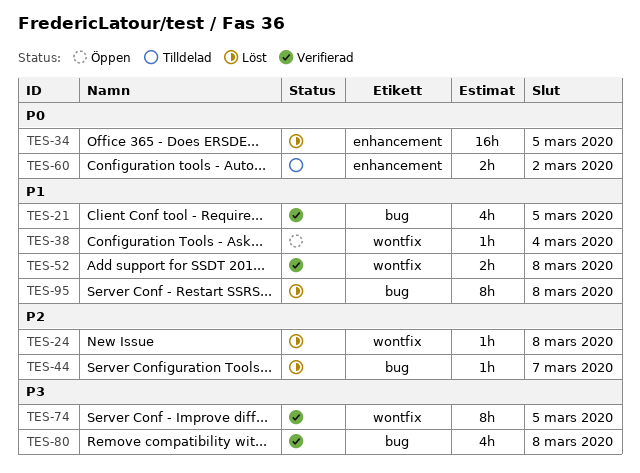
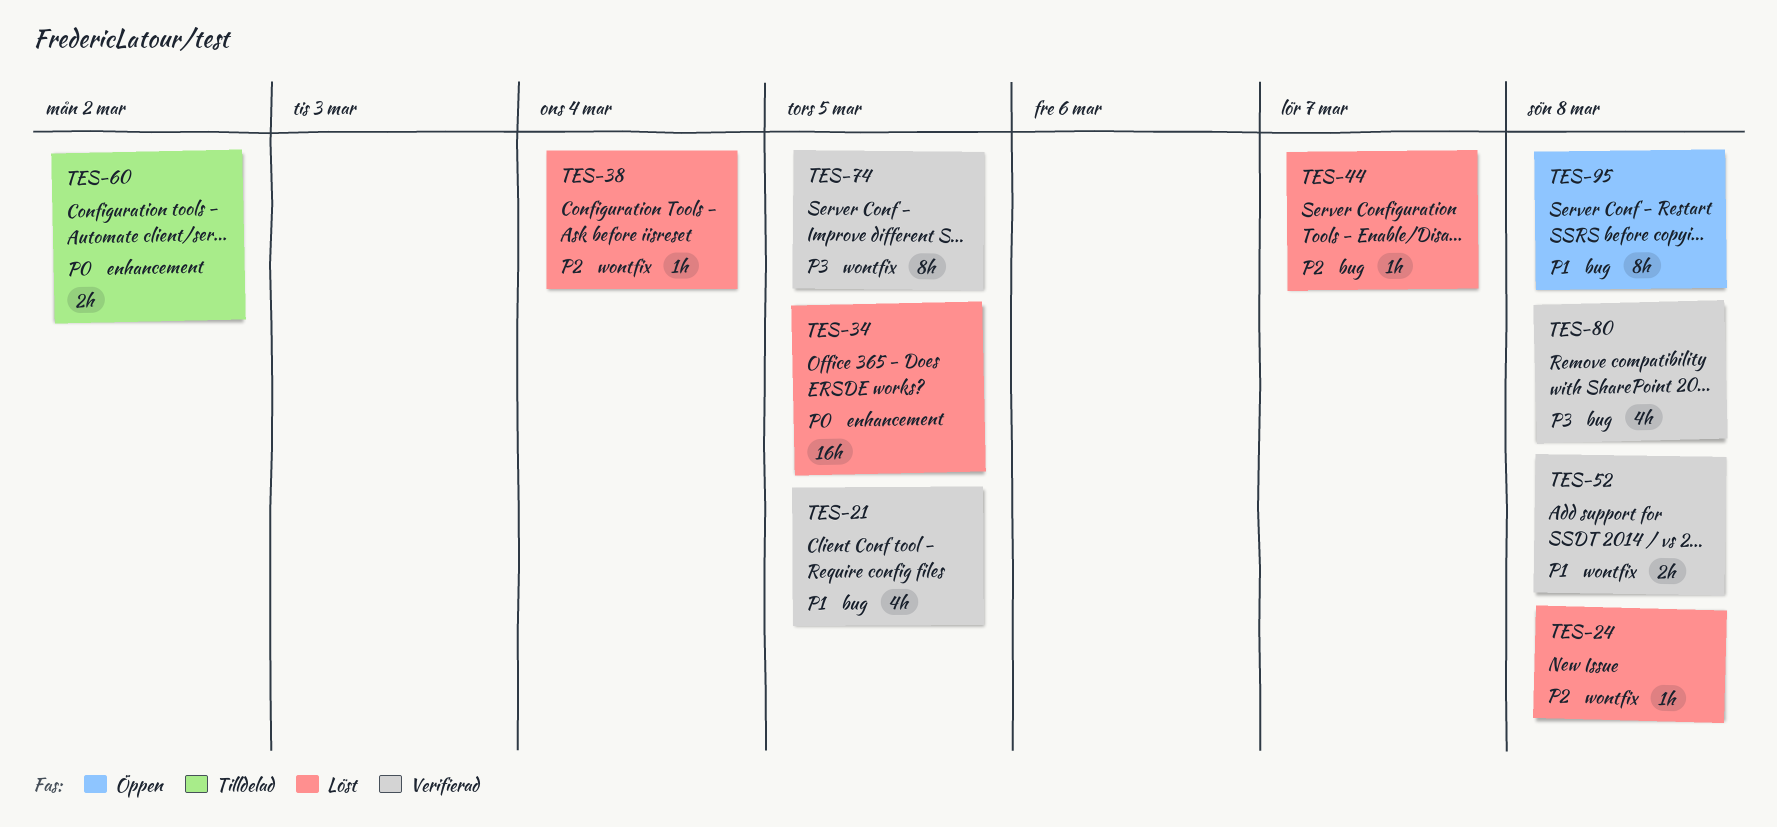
TES-38, status: Öppen -> Löst
TES-38, priority: P1 -> P2
TES-95, status: Löst -> Öppen

